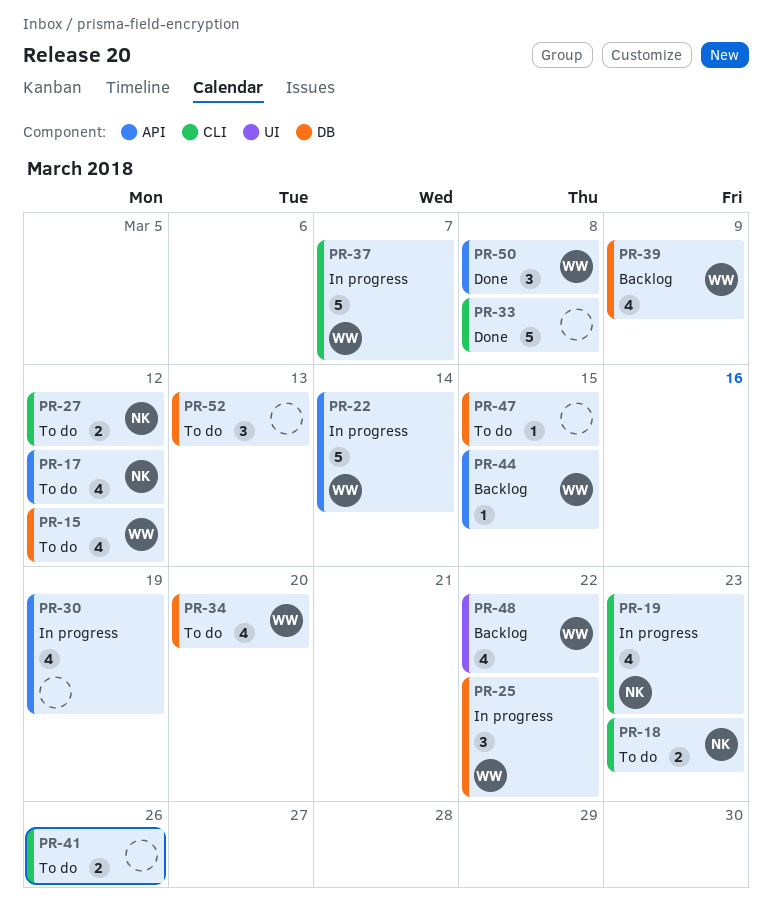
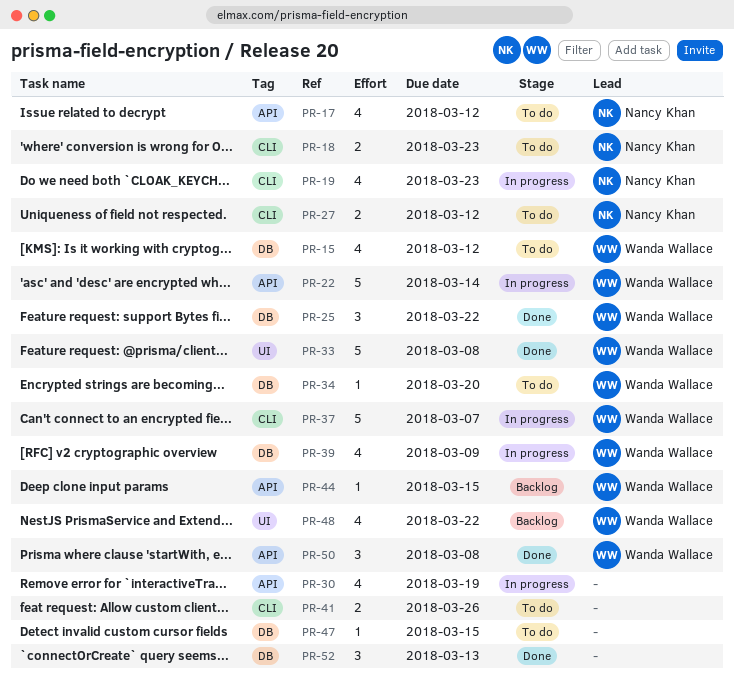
PR-25, status: In progress -> Done
PR-33, owner: none -> Wanda Wallace
PR-33, label: CLI -> UI
PR-34, estimate: 4 -> 1
PR-39, status: Backlog -> In progress
PR-52, status: To do -> Done

